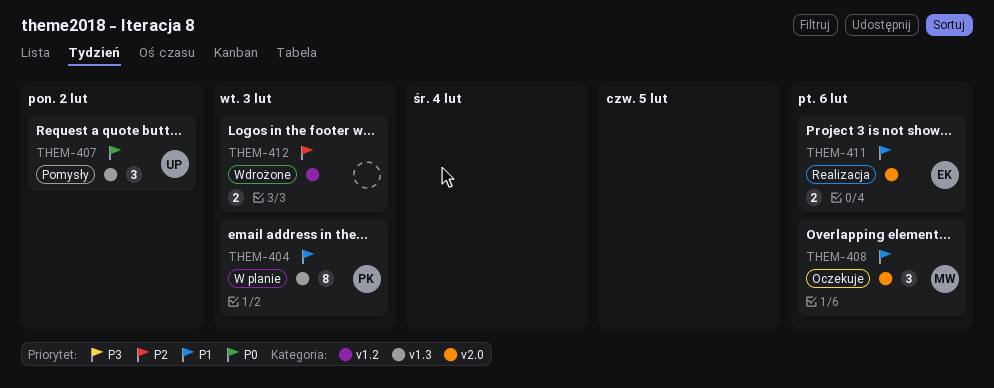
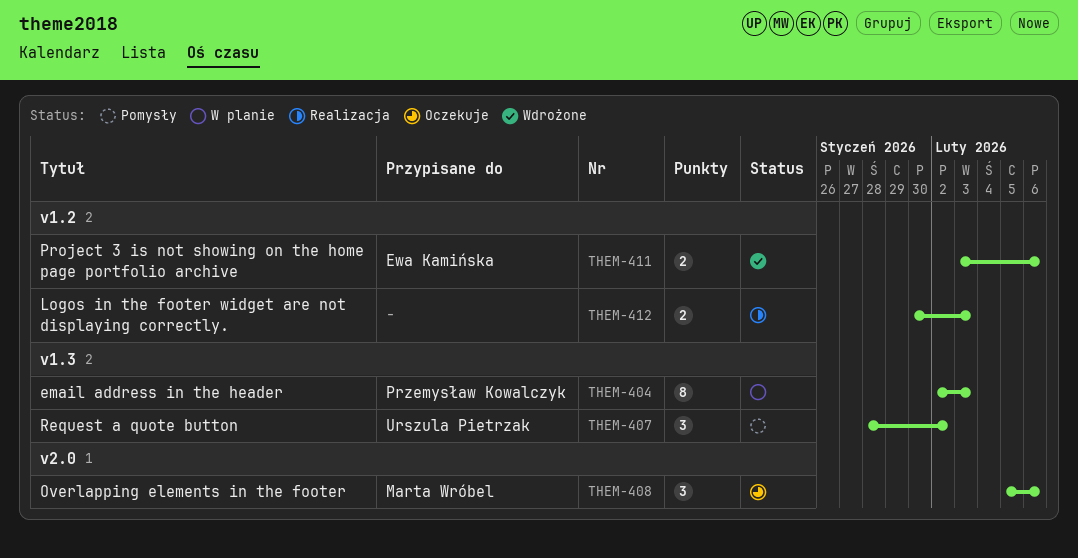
THEM-411, status: Realizacja -> Wdrożone
THEM-411, label: v2.0 -> v1.2
THEM-412, status: Wdrożone -> Realizacja

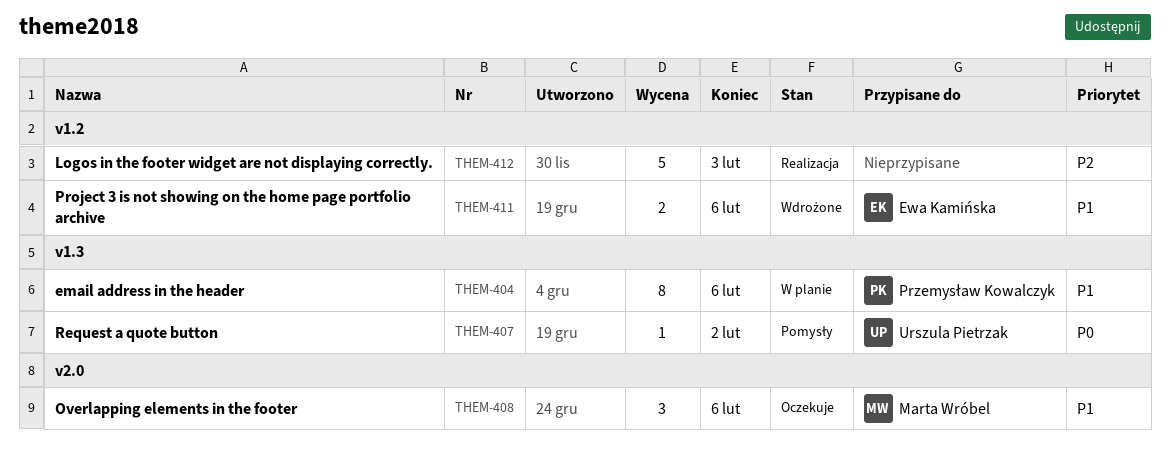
THEM-404, due: Feb 3 -> Feb 6
THEM-407, estimate: 3 -> 1
THEM-412, estimate: 2 -> 5

